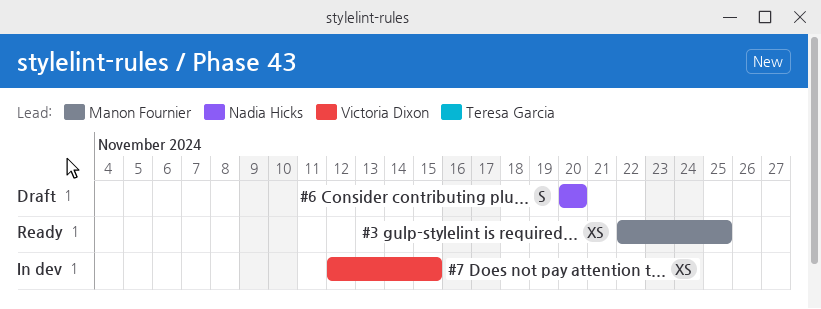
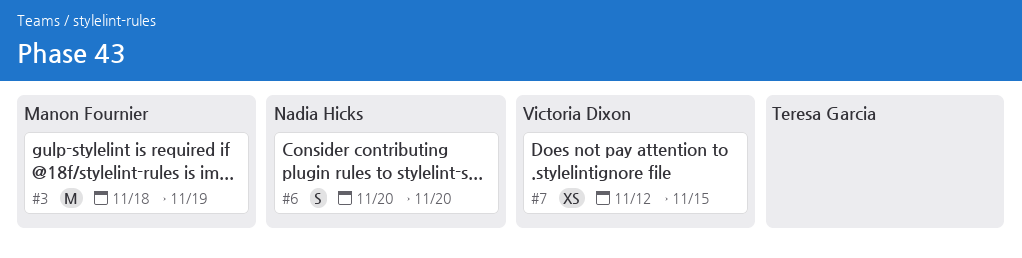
#3, estimate: XS -> M
#3, start: Nov 22 -> Nov 18
#3, due: Nov 25 -> Nov 19

